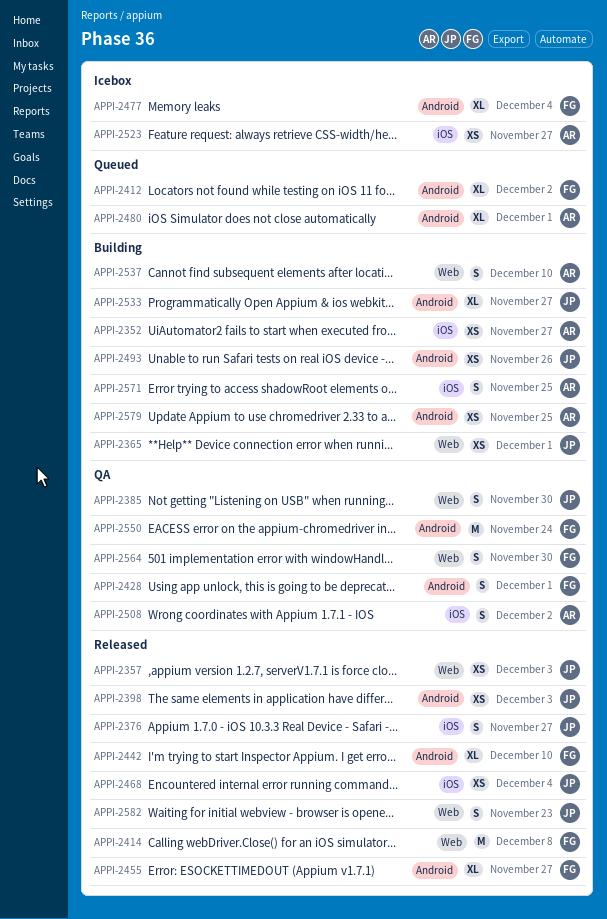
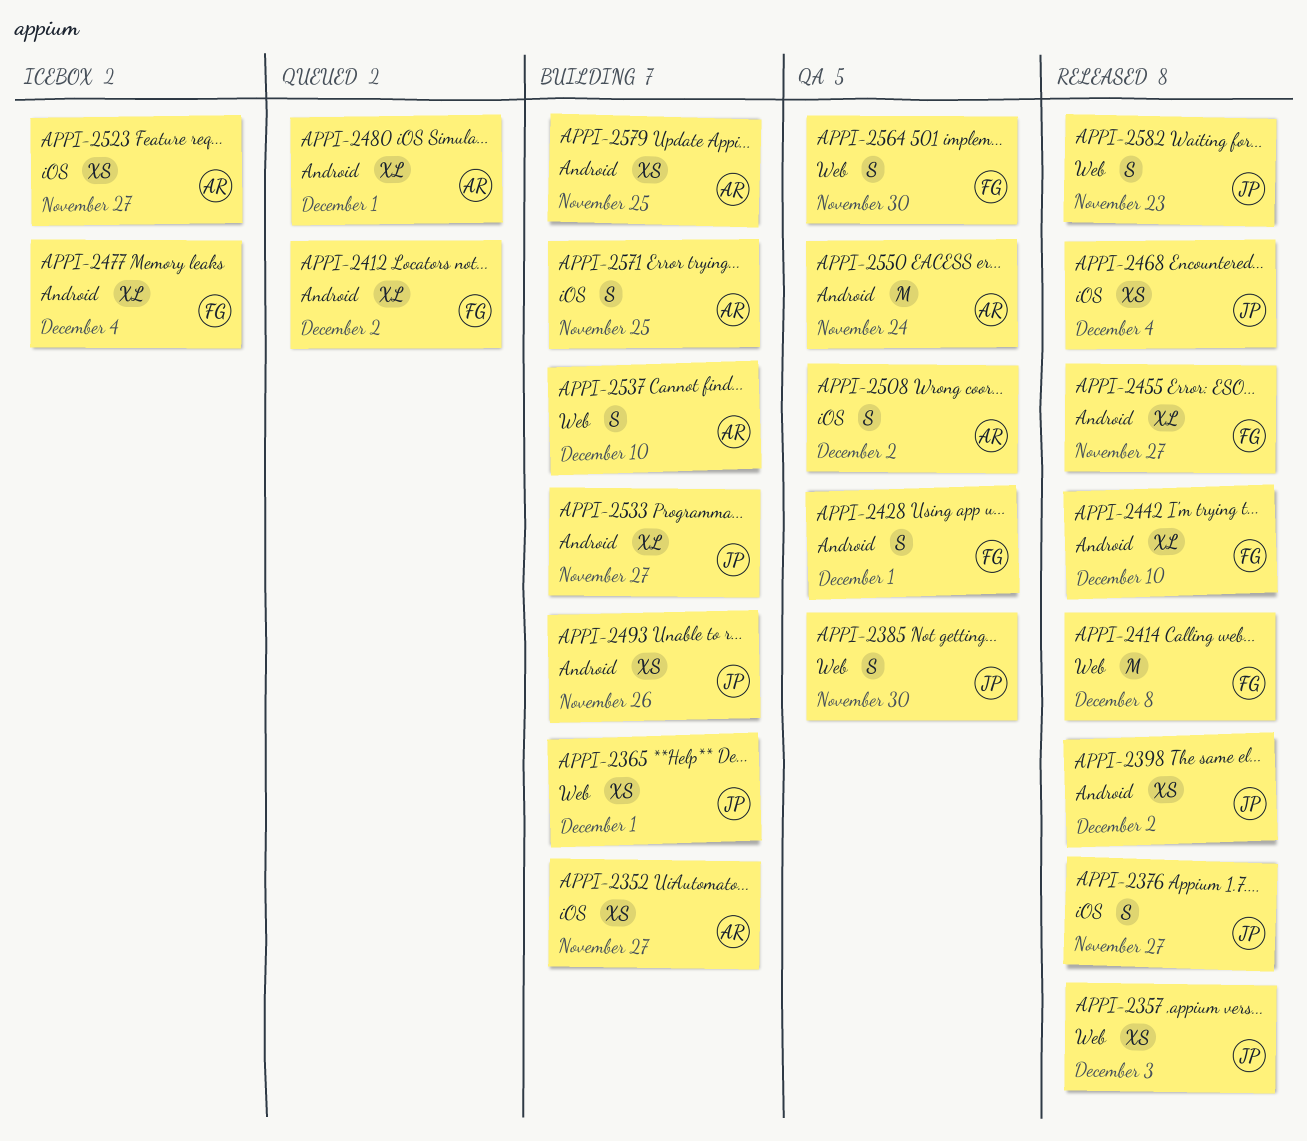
APPI-2398, due: Dec 3 -> Dec 2
APPI-2550, owner: FG -> AR

